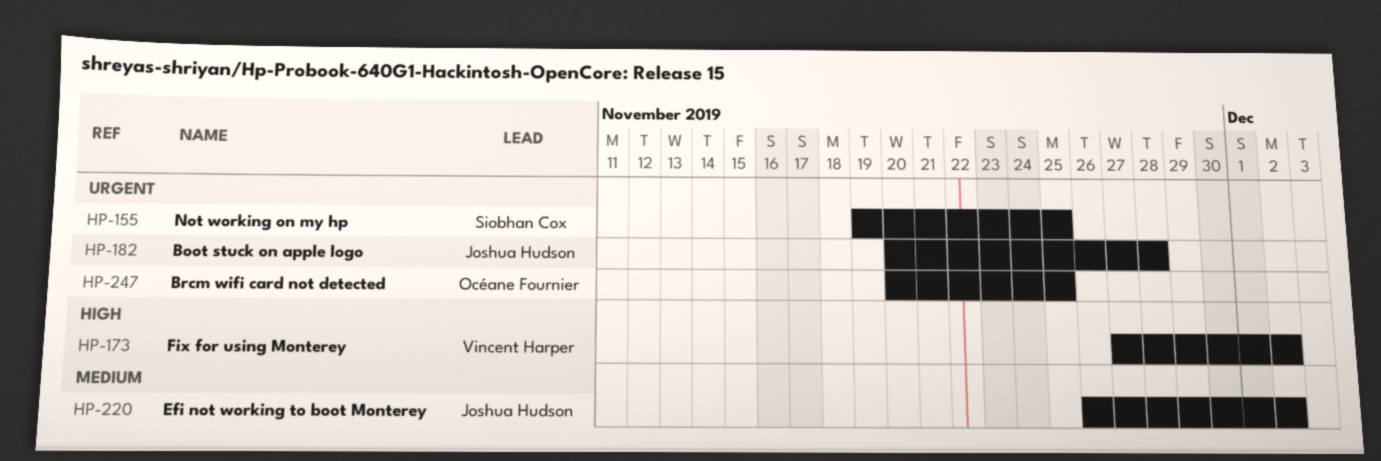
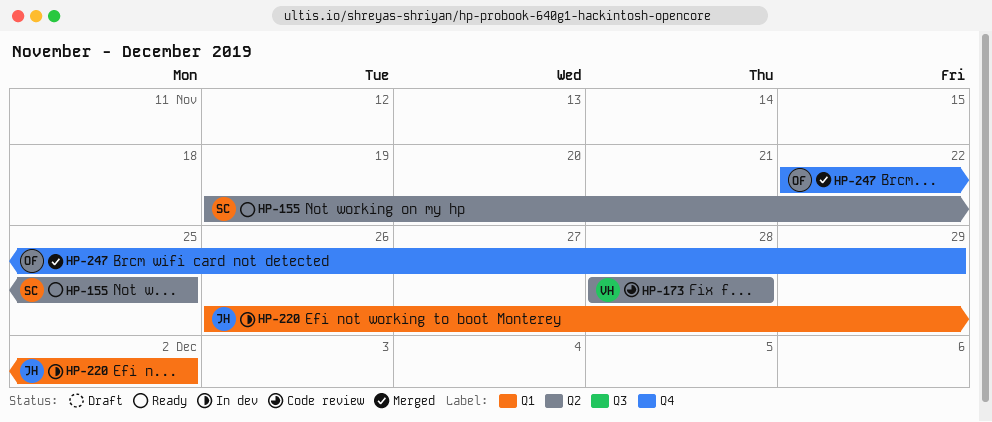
HP-173, start: Nov 27 -> Nov 28
HP-173, due: Dec 2 -> Nov 28
HP-182: present -> none
HP-247, start: Nov 20 -> Nov 22
HP-247, due: Nov 25 -> Nov 29

